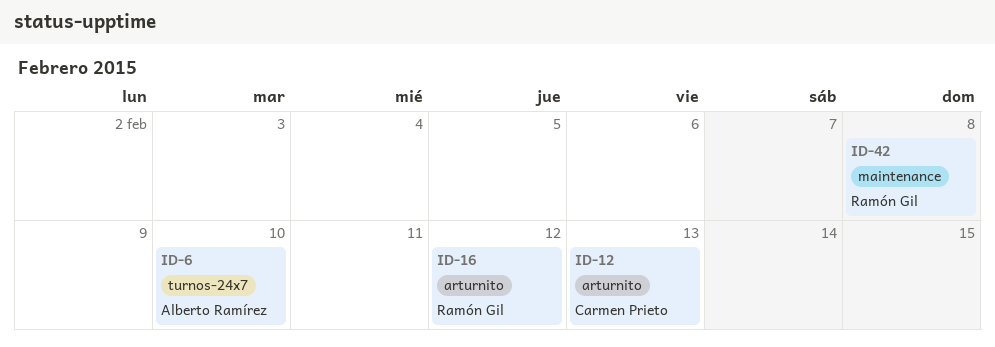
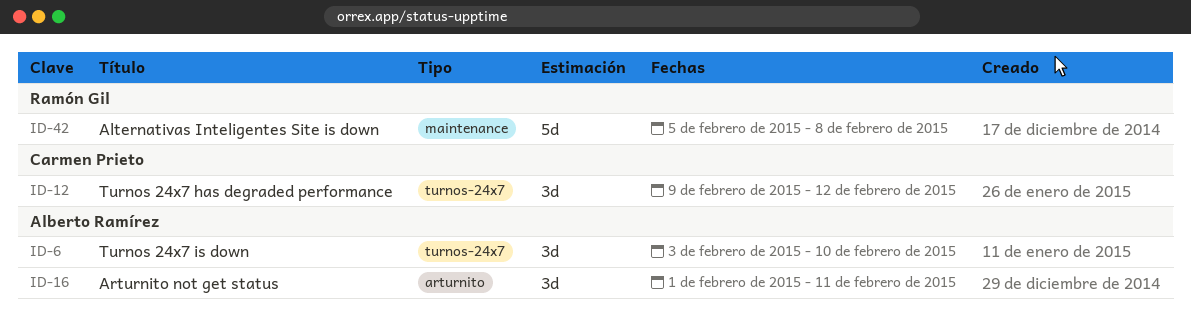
ID-12, label: arturnito -> turnos-24x7
ID-12, due: Feb 13 -> Feb 12
ID-16, owner: Ramón Gil -> Alberto Ramírez
ID-16, due: Feb 12 -> Feb 11

